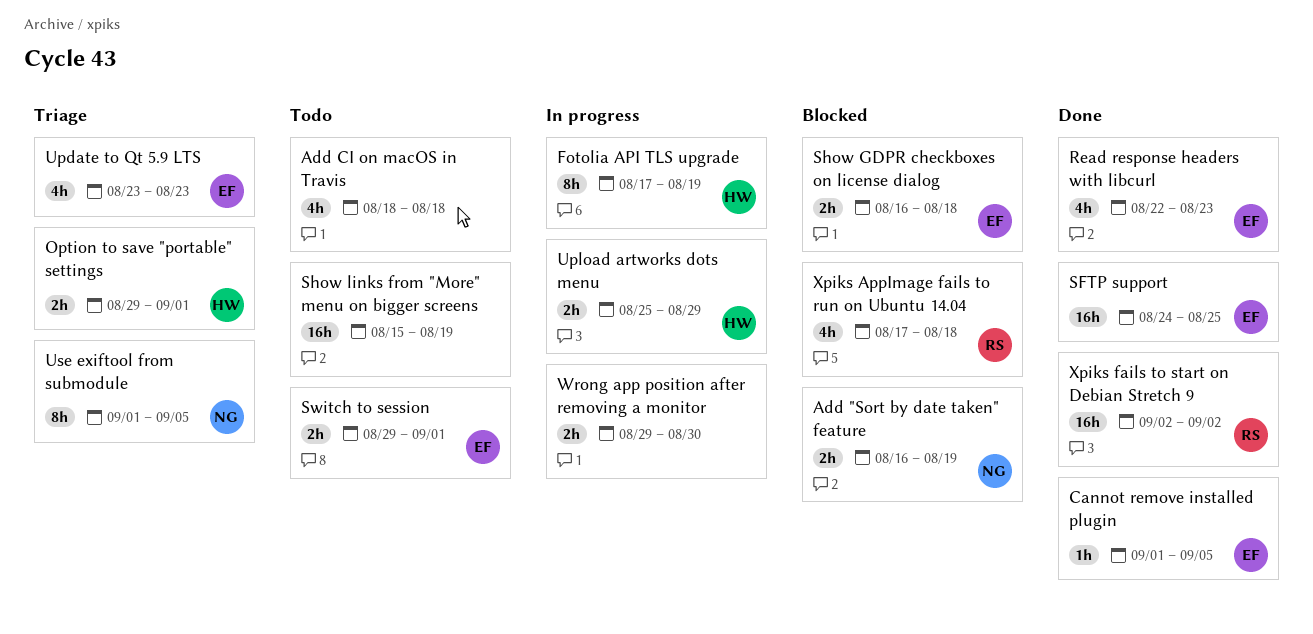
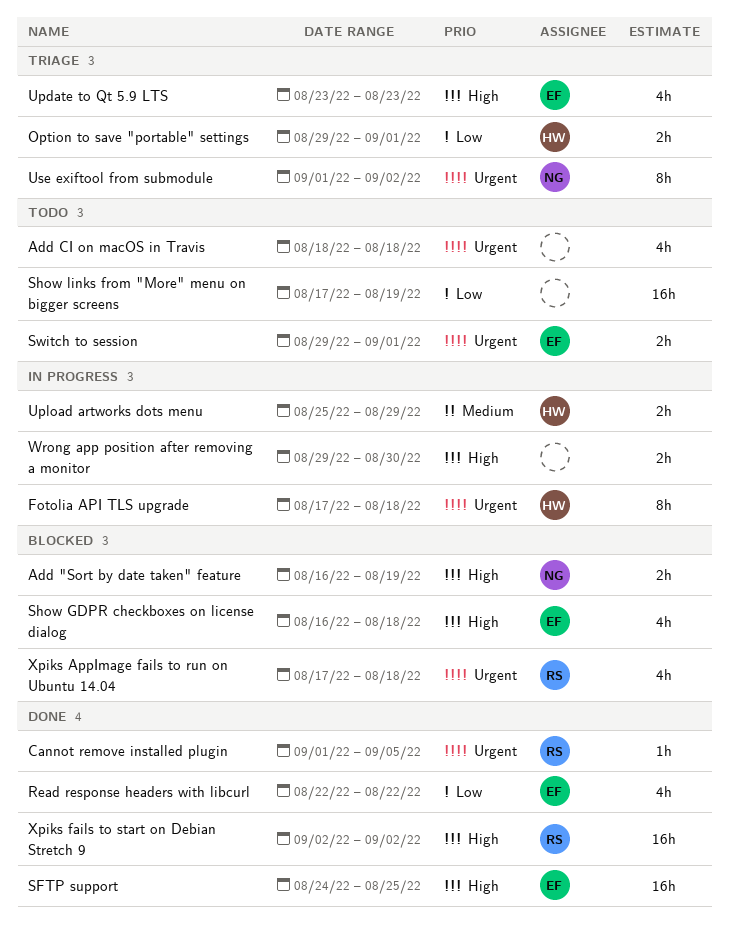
Cannot remove installed plugin, owner: EF -> RS
Fotolia API TLS upgrade, due: Aug 19 -> Aug 18
Read response headers with libcurl, due: Aug 23 -> Aug 22
Show GDPR checkboxes on license dialog, estimate: 2h -> 4h
Show links from "More" menu on bigger screens, start: Aug 15 -> Aug 17
Use exiftool from submodule, due: Sep 5 -> Sep 2

